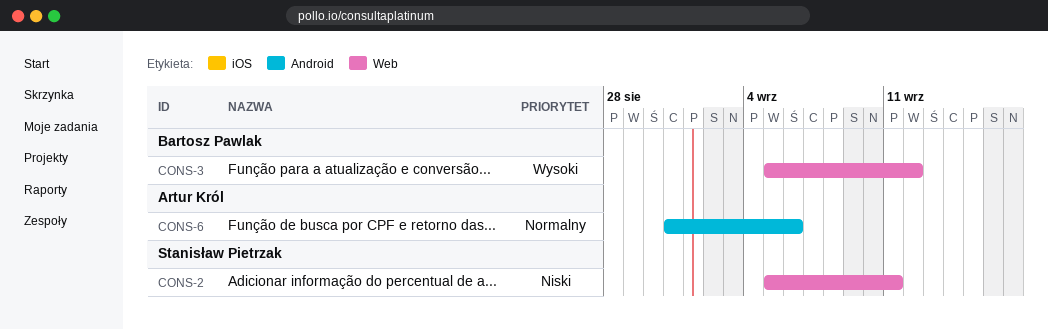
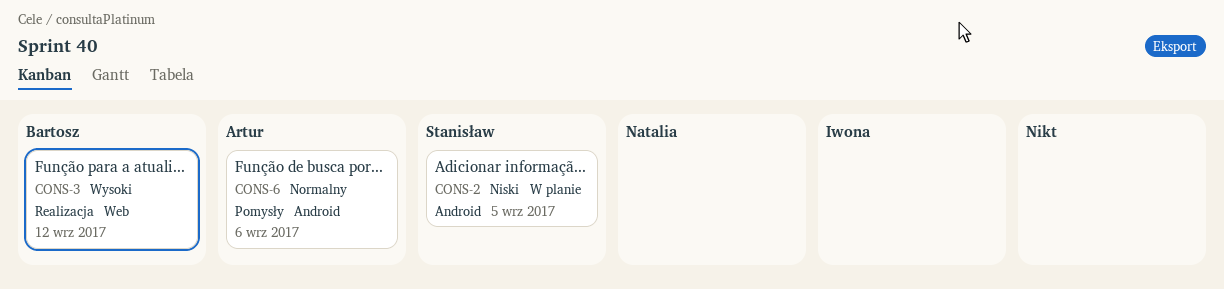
CONS-2, label: Web -> Android
CONS-2, due: Sep 11 -> Sep 5

